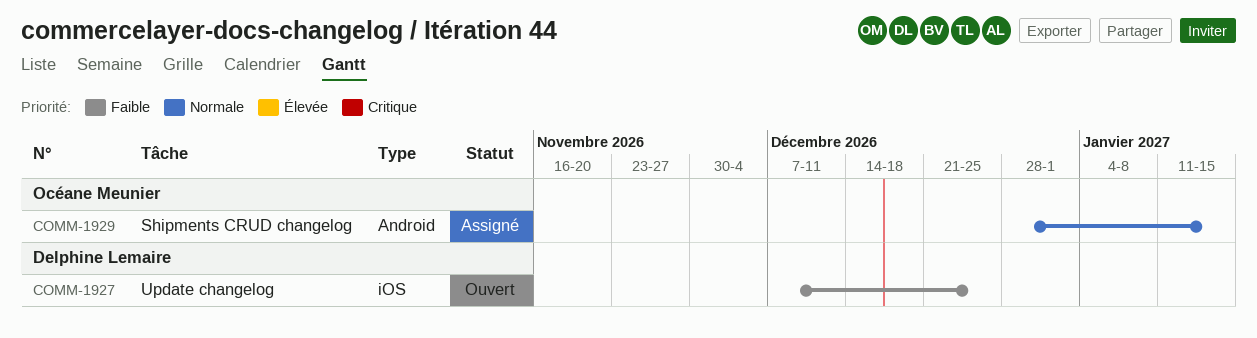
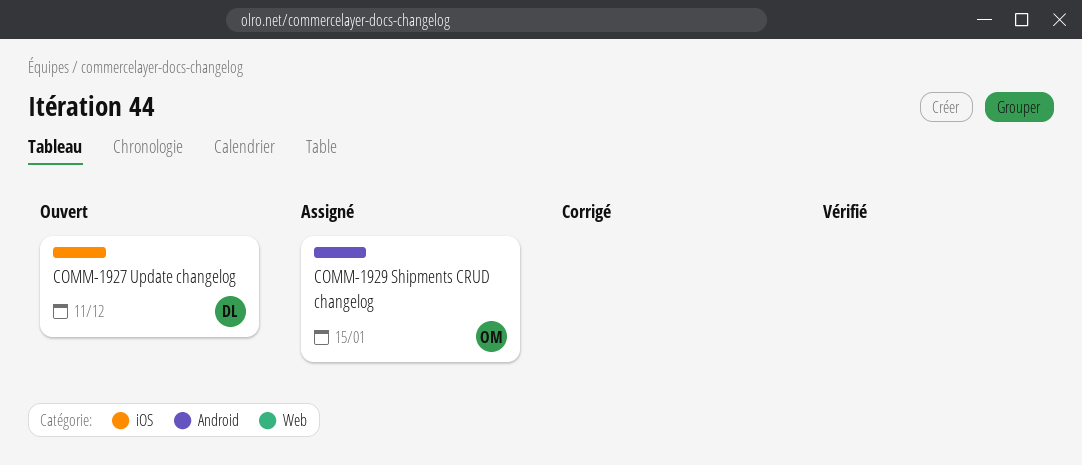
COMM-1927, due: Dec 25 -> Dec 11

